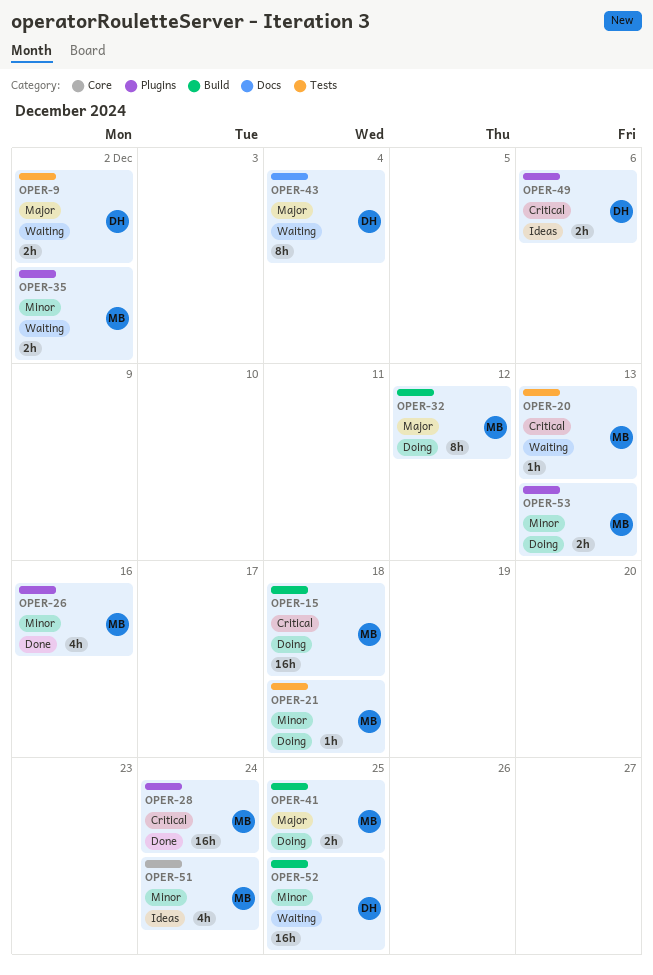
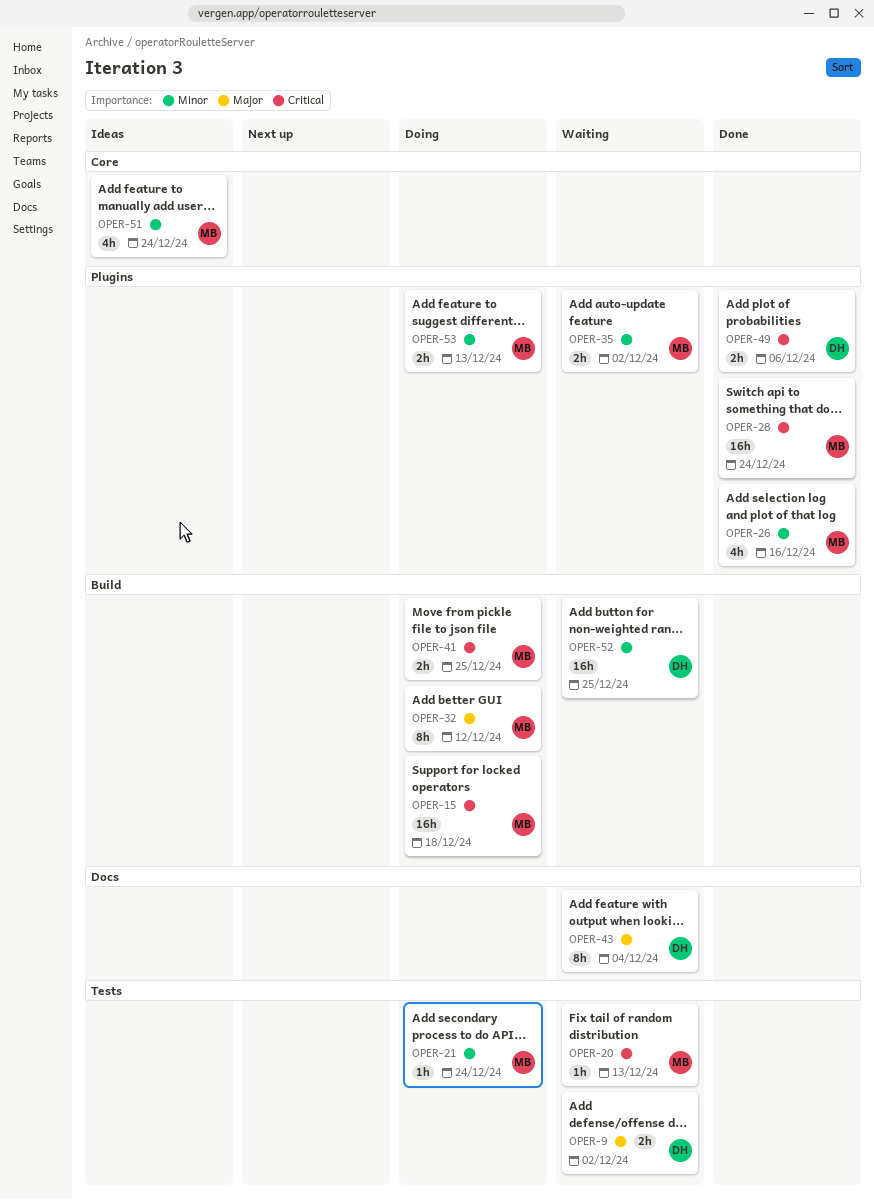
OPER-21, due: Dec 18 -> Dec 24
OPER-41, priority: Major -> Critical
OPER-49, status: Ideas -> Done

